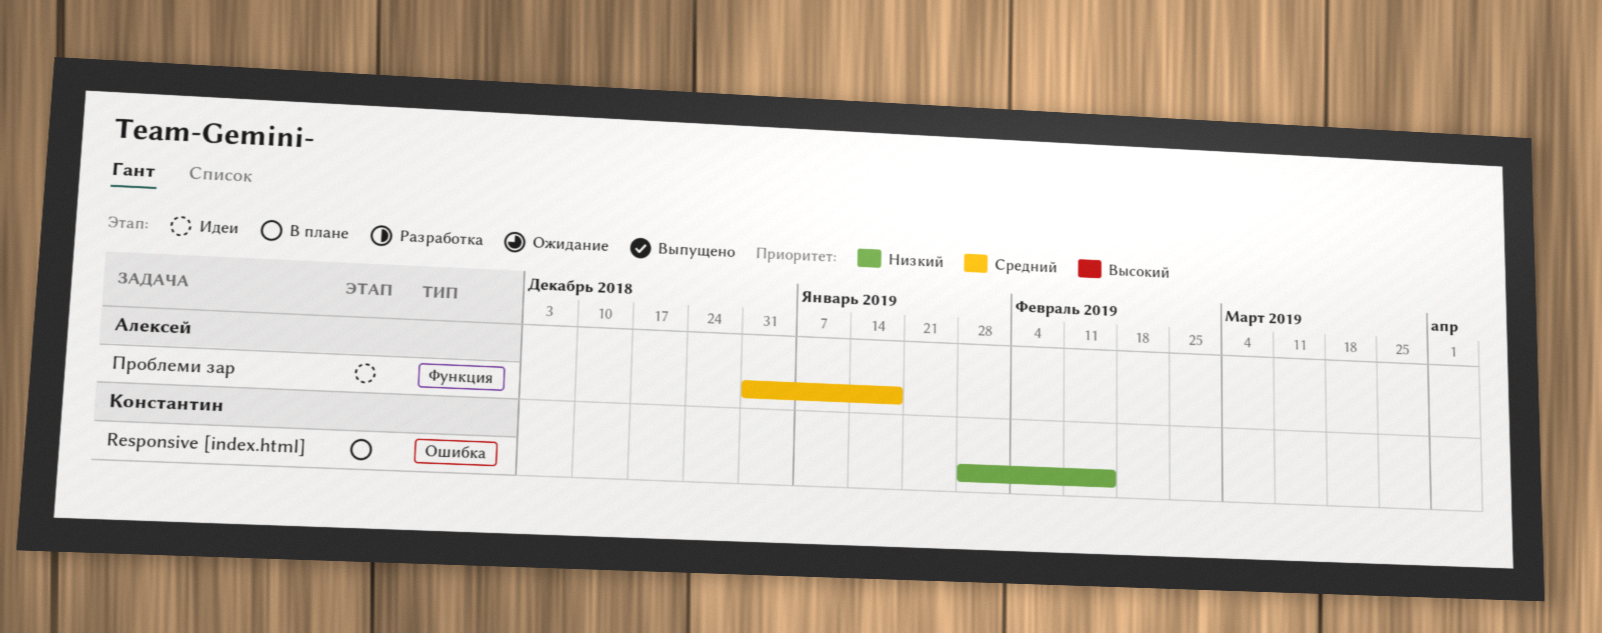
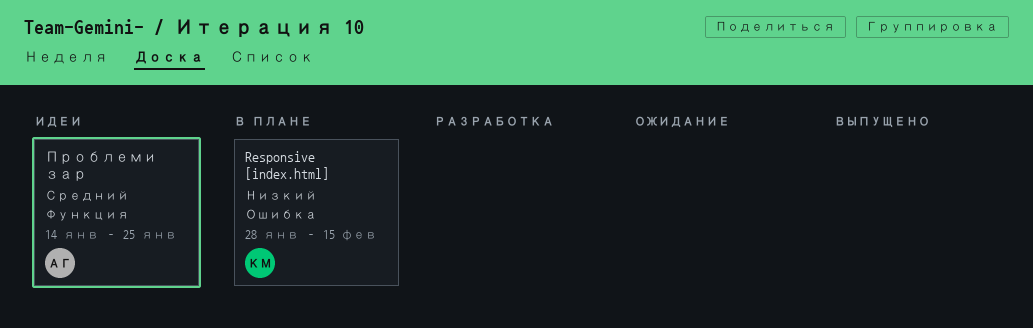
Проблеми зар, start: Dec 31 -> Jan 14
Проблеми зар, due: Jan 18 -> Jan 25

